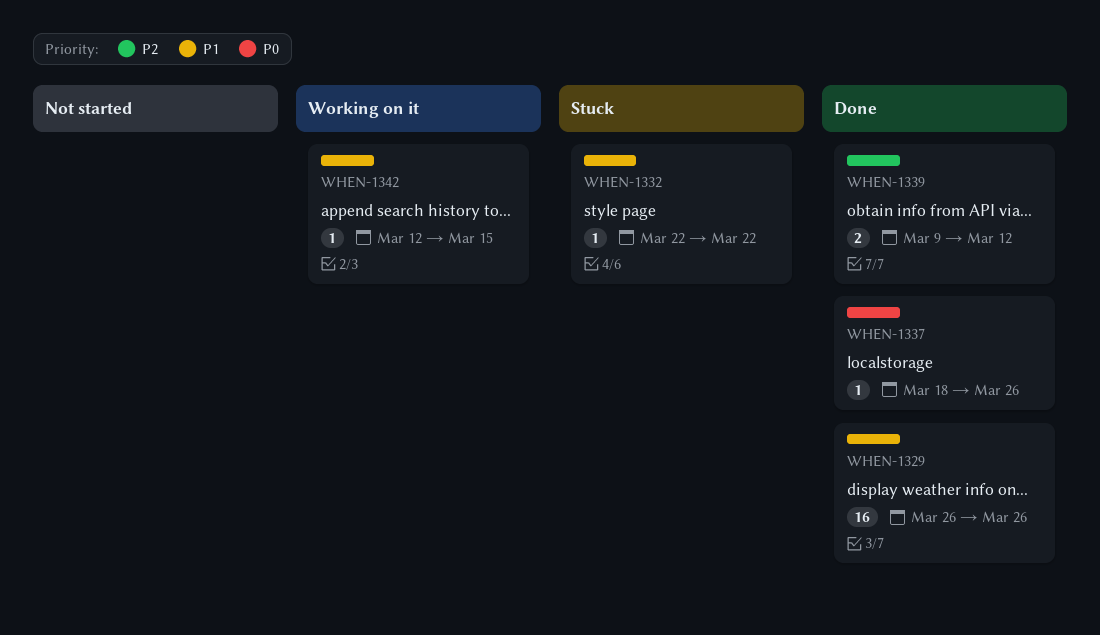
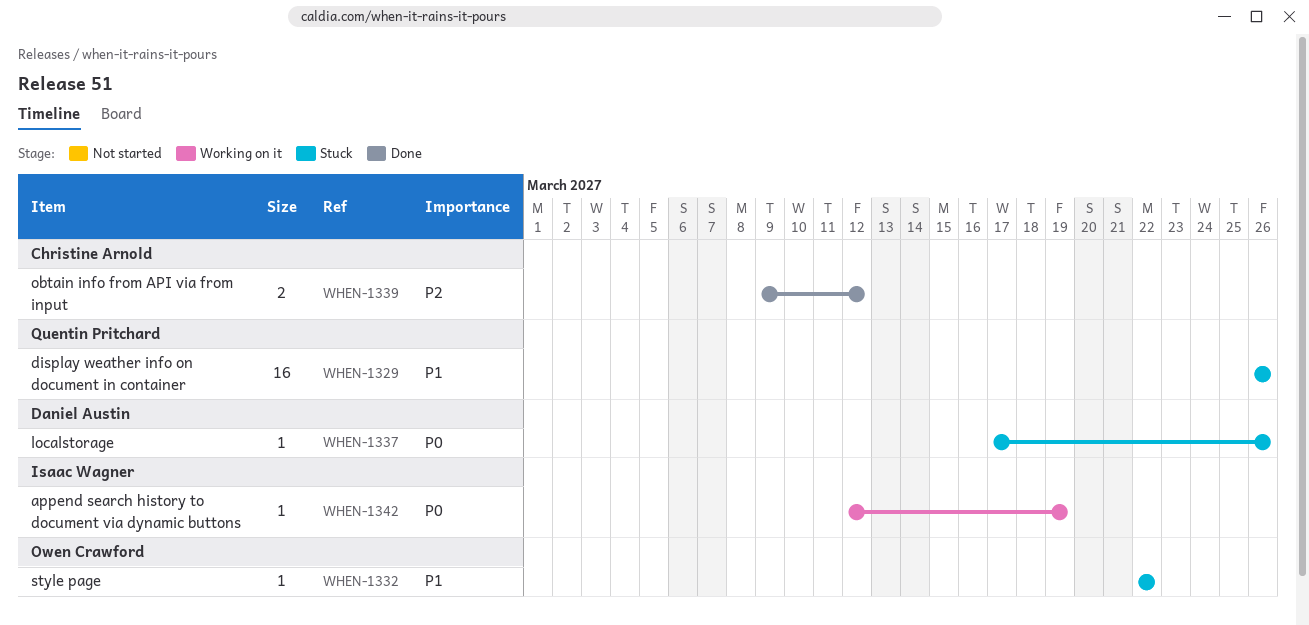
WHEN-1329, status: Done -> Stuck
WHEN-1337, status: Done -> Stuck
WHEN-1337, start: Mar 18 -> Mar 17
WHEN-1342, priority: P1 -> P0
WHEN-1342, due: Mar 15 -> Mar 19

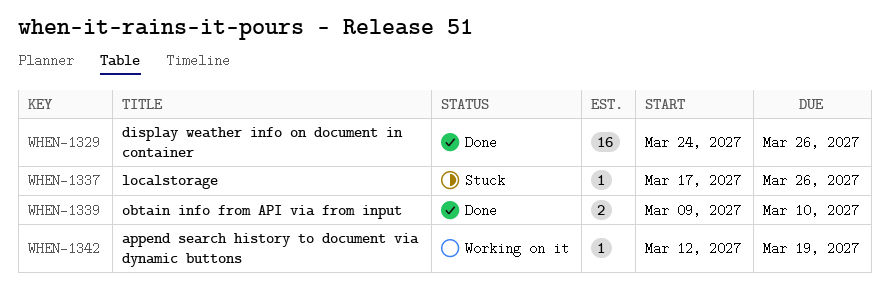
WHEN-1329, status: Stuck -> Done
WHEN-1329, start: Mar 26 -> Mar 24
WHEN-1332: present -> none
WHEN-1339, due: Mar 12 -> Mar 10

